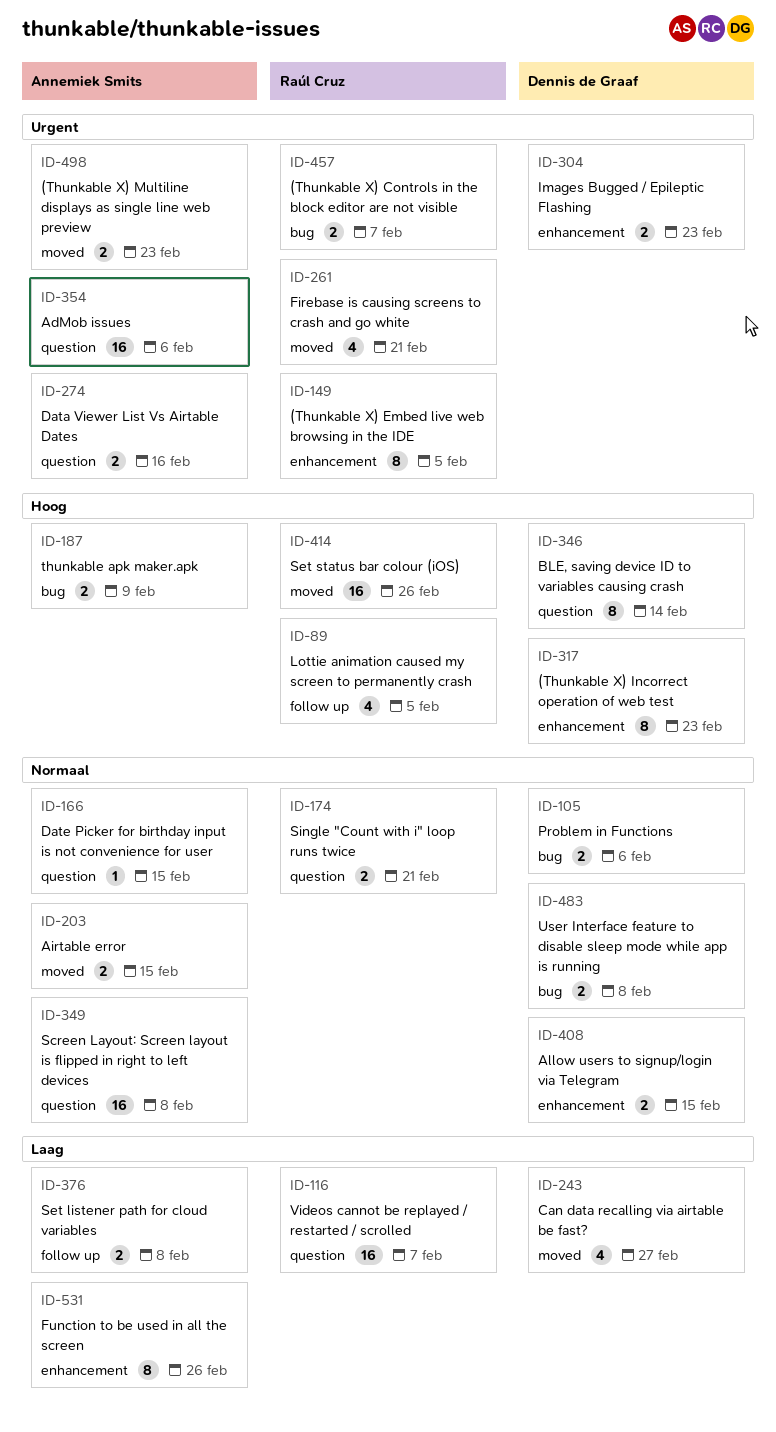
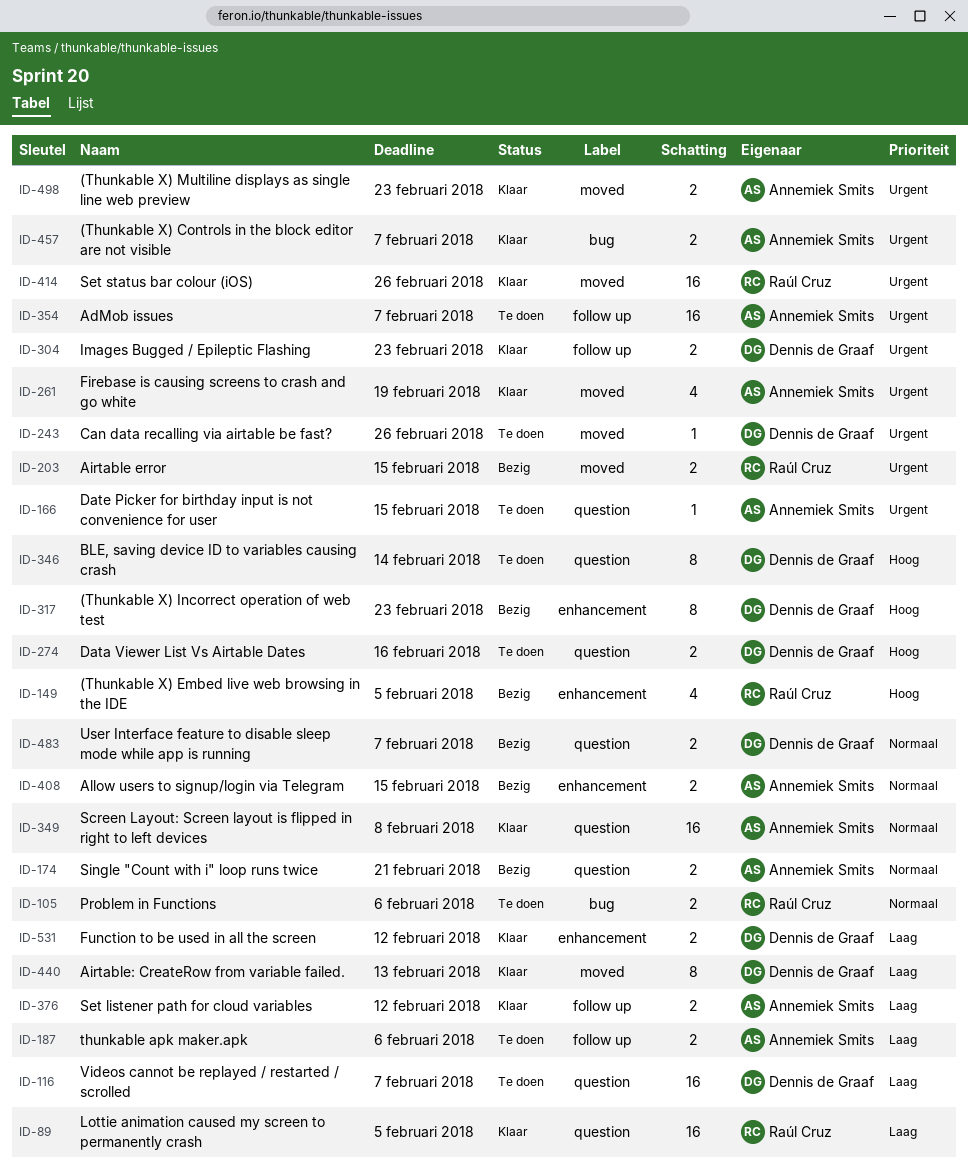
ID-89, priority: Hoog -> Laag
ID-89, label: follow up -> question
ID-89, estimate: 4 -> 16
ID-105, owner: Dennis de Graaf -> Raúl Cruz
ID-116, owner: Raúl Cruz -> Dennis de Graaf
ID-149, priority: Urgent -> Hoog
ID-149, estimate: 8 -> 4
ID-166, priority: Normaal -> Urgent
ID-174, owner: Raúl Cruz -> Annemiek Smits
ID-187, priority: Hoog -> Laag
ID-187, label: bug -> follow up
ID-187, due: Feb 9 -> Feb 6
ID-203, owner: Annemiek Smits -> Raúl Cruz
ID-203, priority: Normaal -> Urgent
ID-243, priority: Laag -> Urgent
ID-243, estimate: 4 -> 1
ID-243, due: Feb 27 -> Feb 26
ID-261, owner: Raúl Cruz -> Annemiek Smits
ID-261, due: Feb 21 -> Feb 19
ID-274, owner: Annemiek Smits -> Dennis de Graaf
ID-274, priority: Urgent -> Hoog
ID-304, label: enhancement -> follow up
ID-354, label: question -> follow up
ID-354, due: Feb 6 -> Feb 7
ID-376, due: Feb 8 -> Feb 12
ID-408, owner: Dennis de Graaf -> Annemiek Smits
ID-414, priority: Hoog -> Urgent
ID-440: none -> present
ID-457, owner: Raúl Cruz -> Annemiek Smits
ID-483, label: bug -> question
ID-483, due: Feb 8 -> Feb 7
ID-531, owner: Annemiek Smits -> Dennis de Graaf
ID-531, estimate: 8 -> 2
ID-531, due: Feb 26 -> Feb 12

